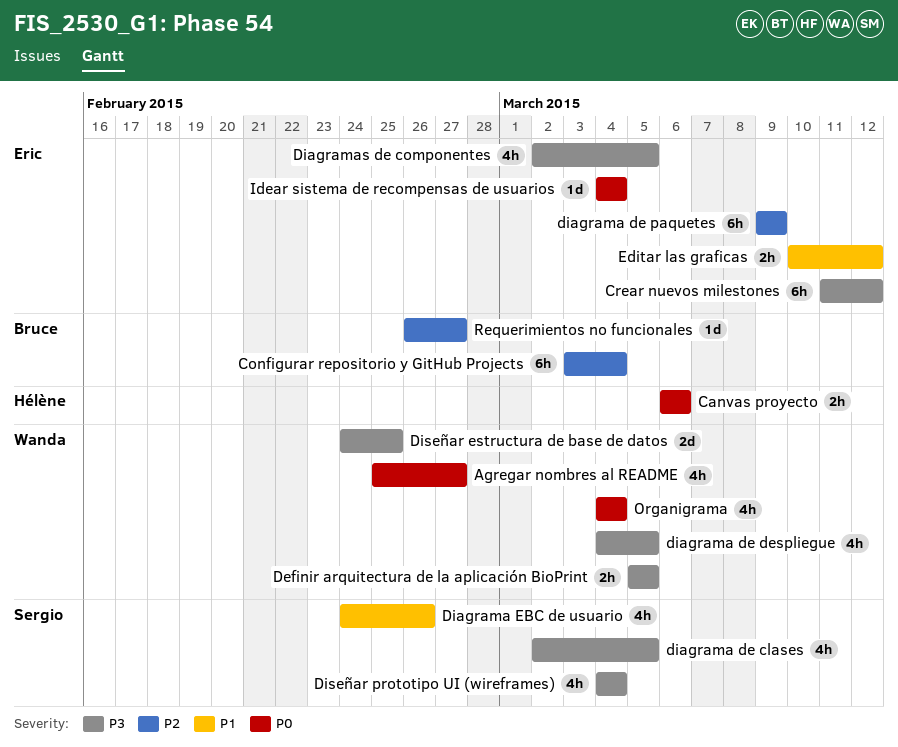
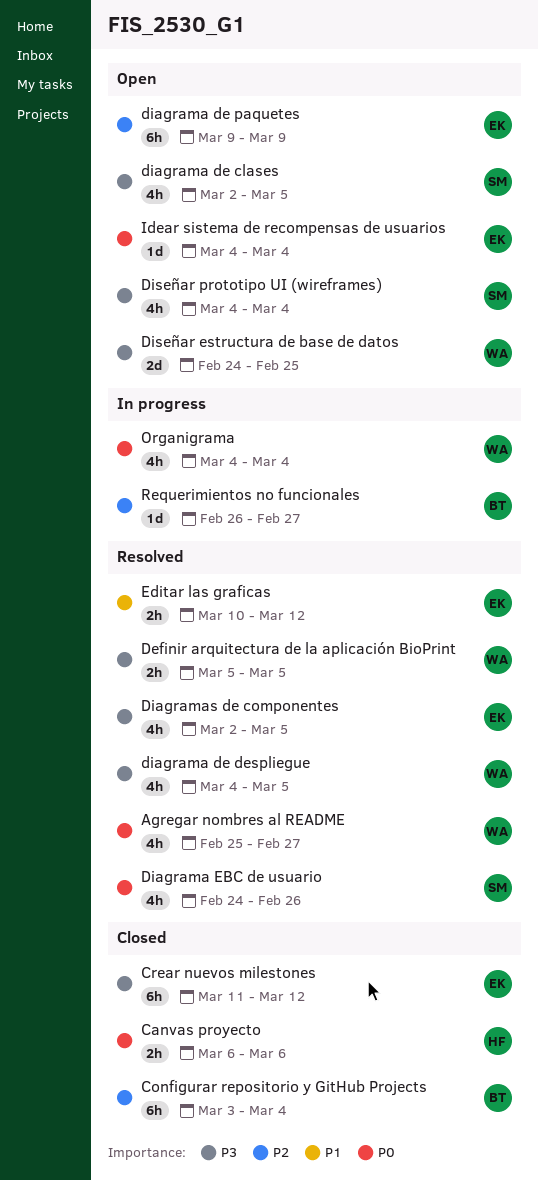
Diagrama EBC de usuario, priority: P1 -> P0

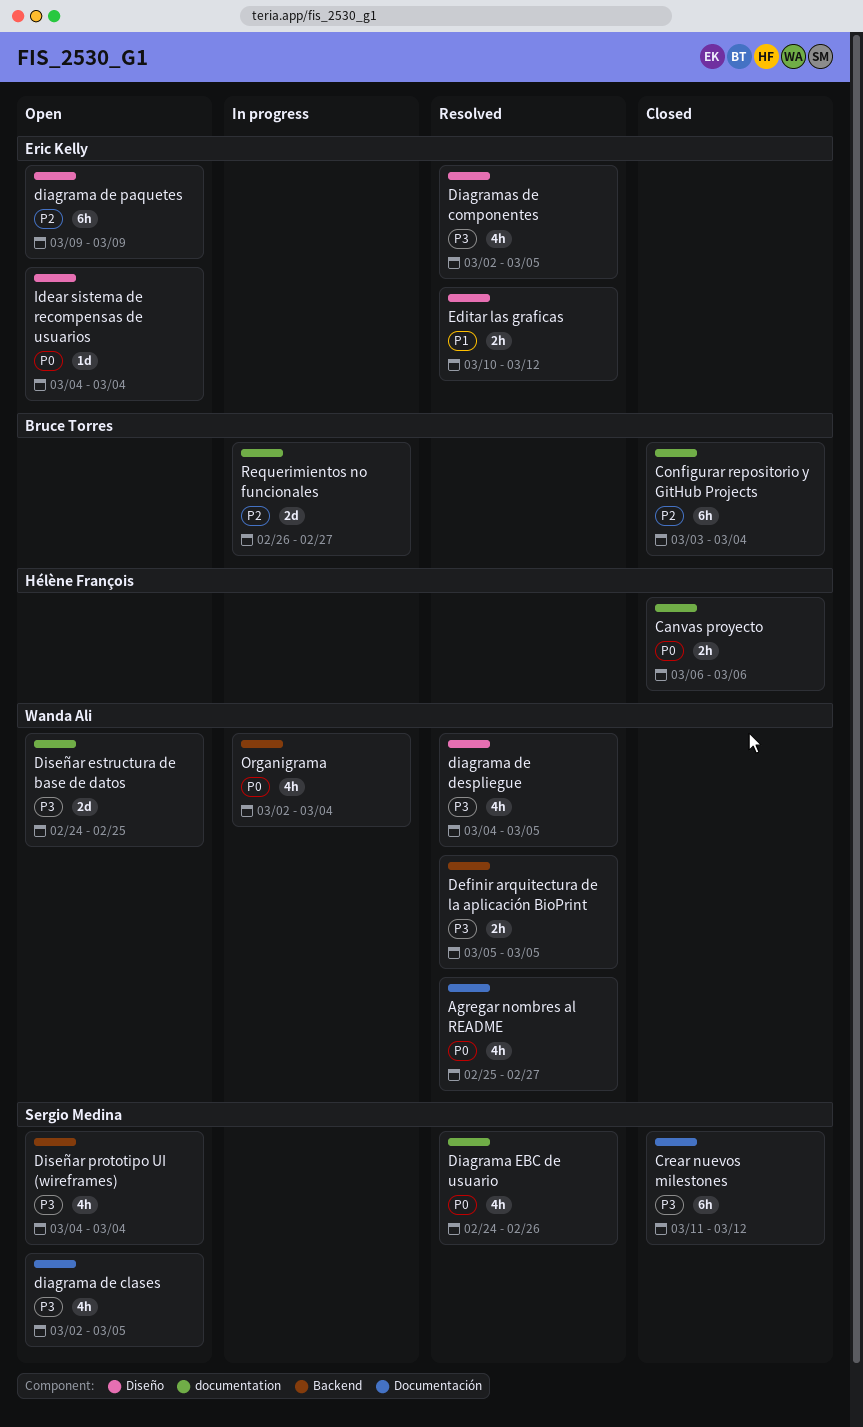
Crear nuevos milestones, owner: Eric Kelly -> Sergio Medina
Organigrama, start: Mar 4 -> Mar 2
Requerimientos no funcionales, estimate: 1d -> 2d

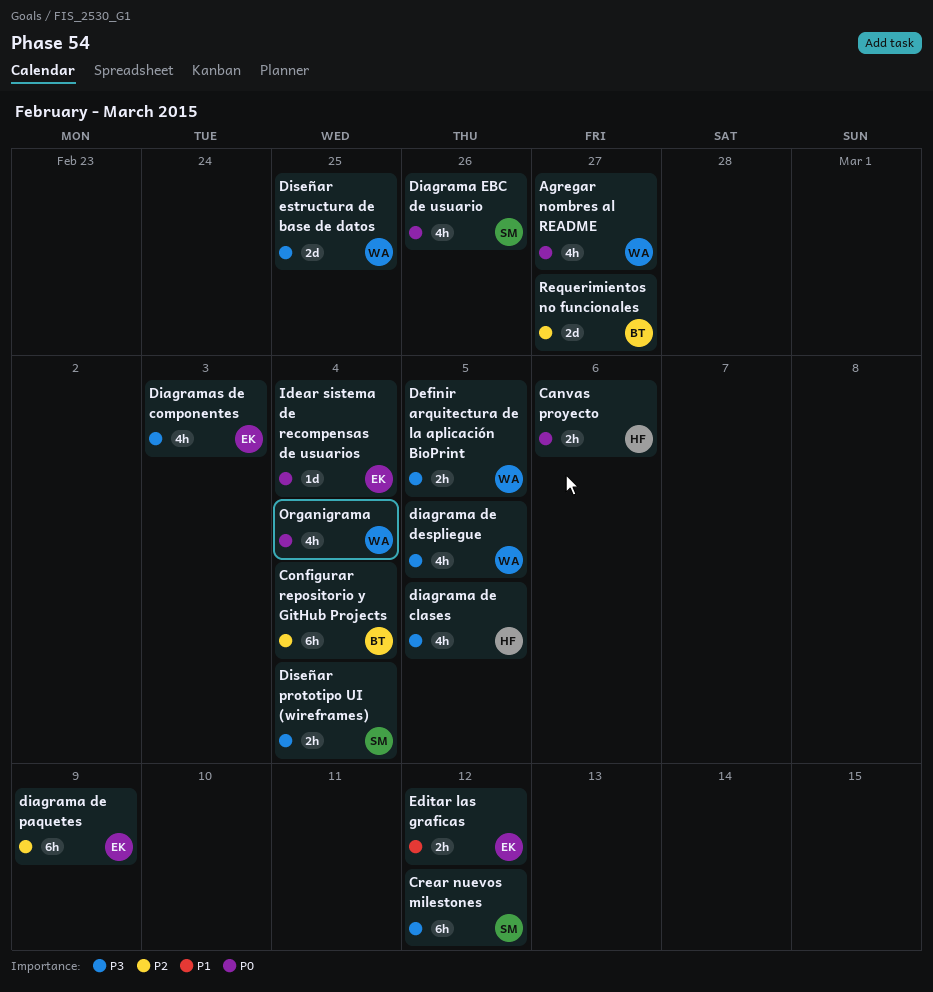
diagrama de clases, owner: Sergio Medina -> Hélène François
Diagramas de componentes, due: Mar 5 -> Mar 3
Diseñar prototipo UI (wireframes), estimate: 4h -> 2h

